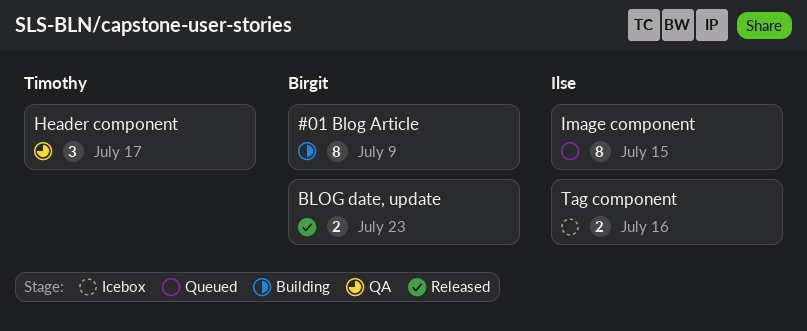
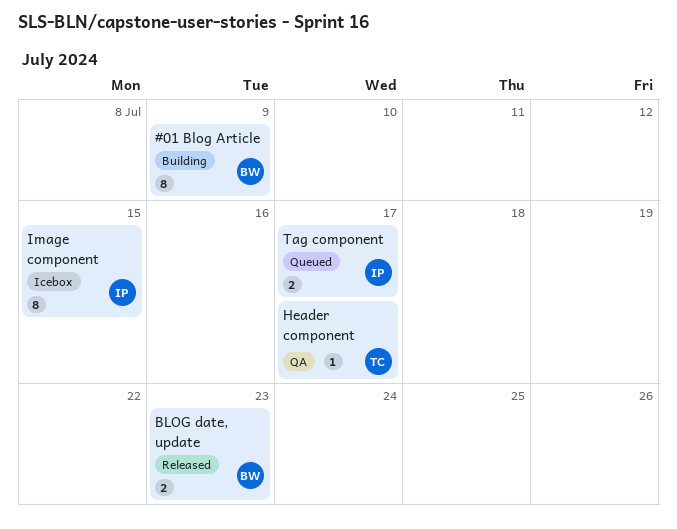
Header component, estimate: 3 -> 1
Image component, status: Queued -> Icebox
Tag component, status: Icebox -> Queued
Tag component, due: Jul 16 -> Jul 17

